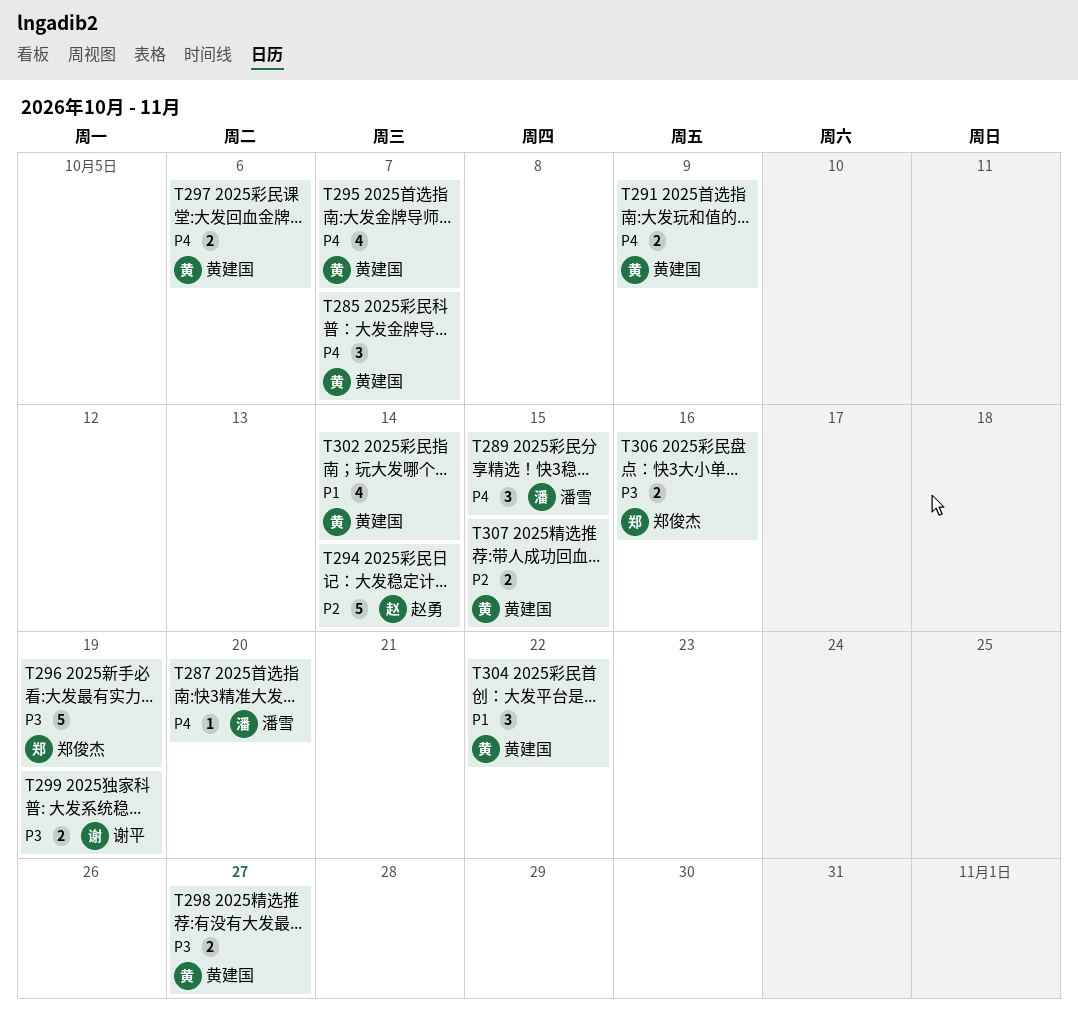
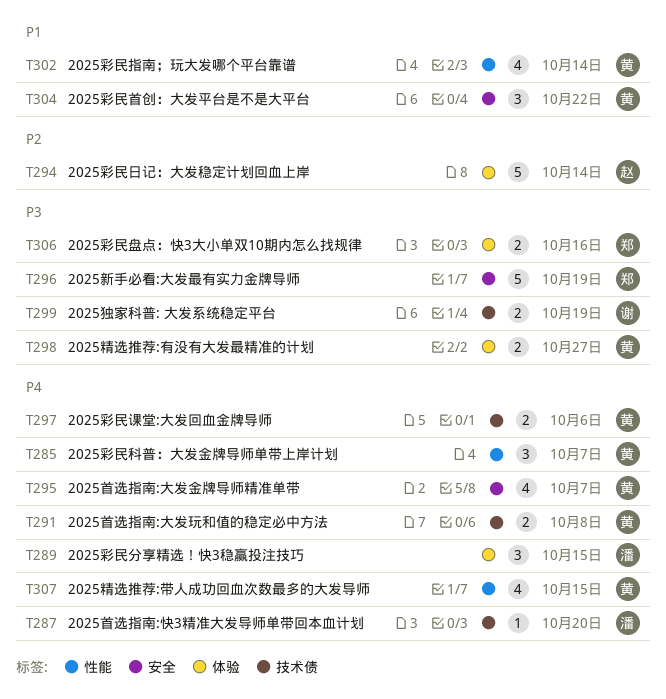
T291, due: Oct 9 -> Oct 8
T307, priority: P2 -> P4
T307, estimate: 2 -> 4

